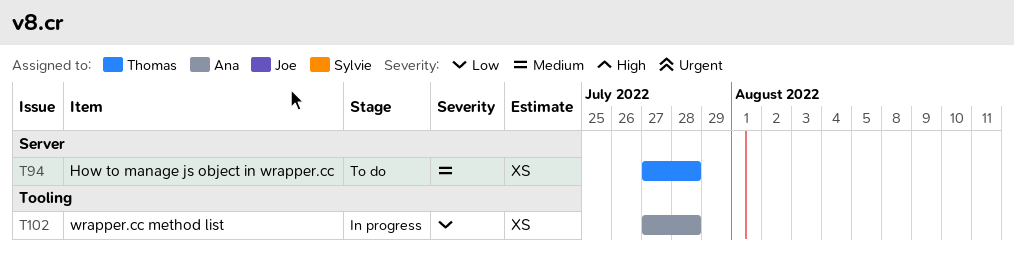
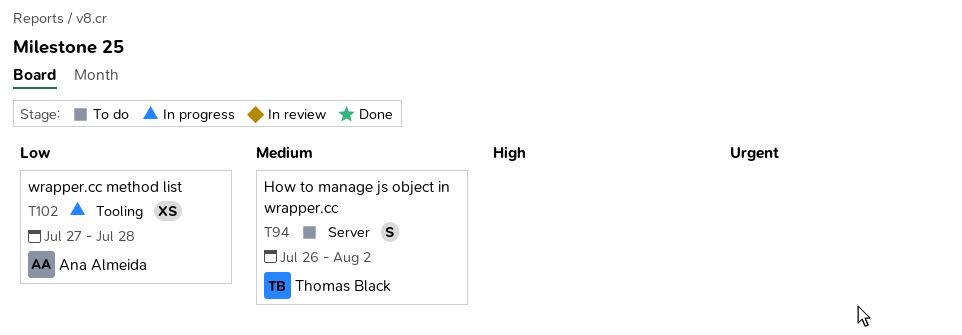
T94, estimate: XS -> S
T94, start: Jul 27 -> Jul 26
T94, due: Jul 28 -> Aug 2

